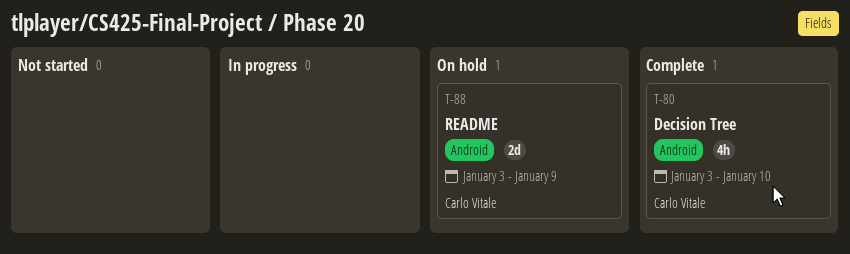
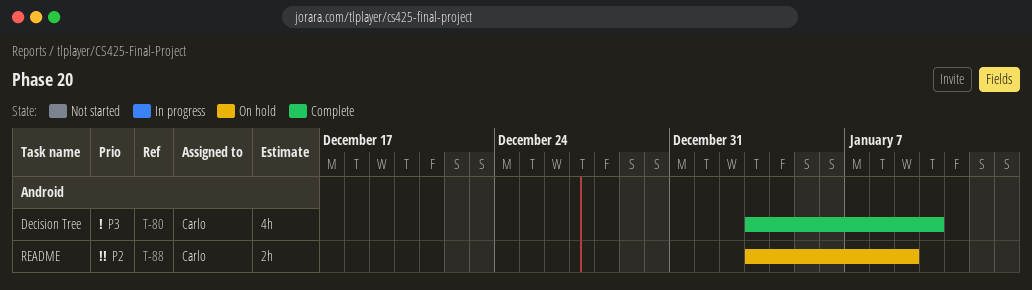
T-88, estimate: 2d -> 2h

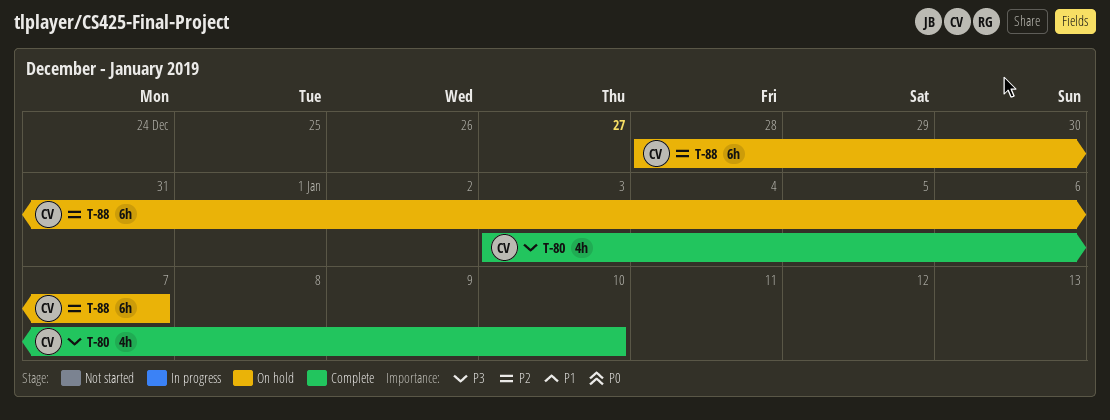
T-88, estimate: 2h -> 6h
T-88, start: Jan 3 -> Dec 28
T-88, due: Jan 9 -> Jan 7

